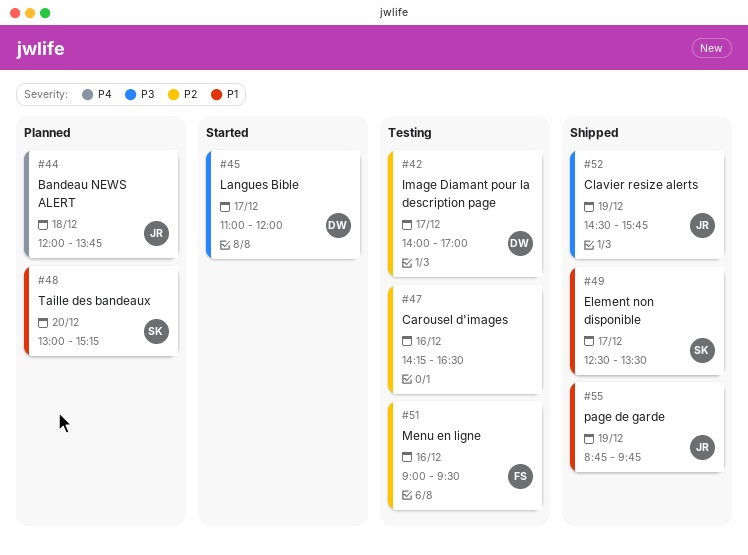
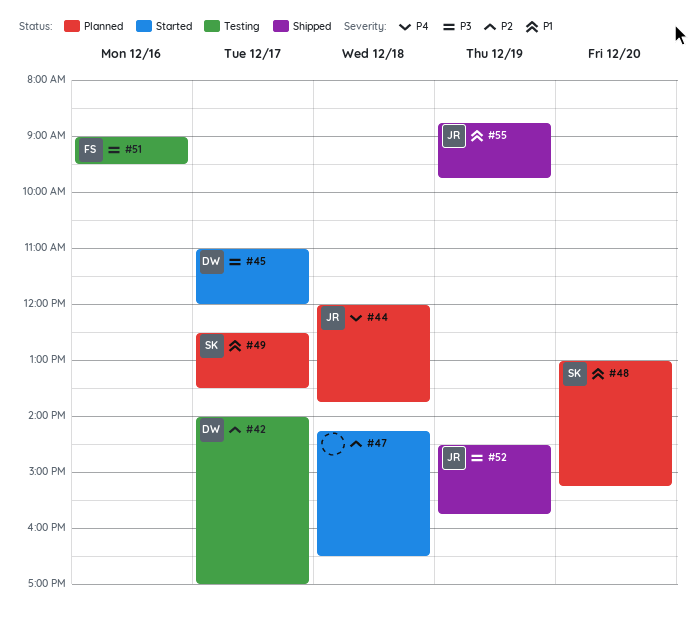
#47, status: Testing -> Started
#47, day: Dec 16 -> Dec 18
#49, status: Shipped -> Planned
#51, priority: P2 -> P3

